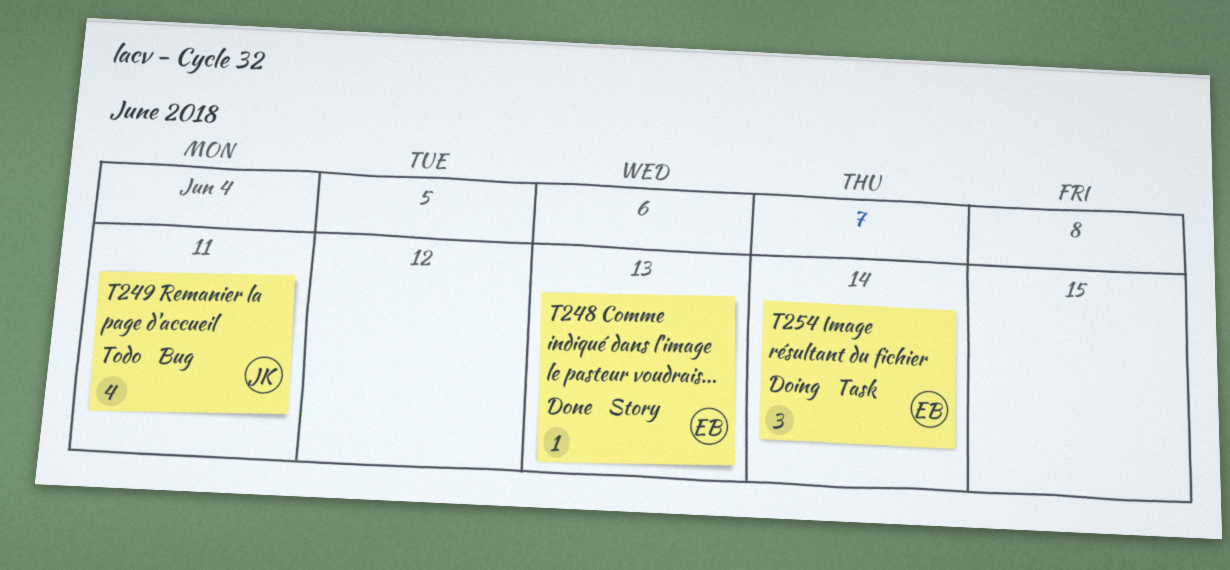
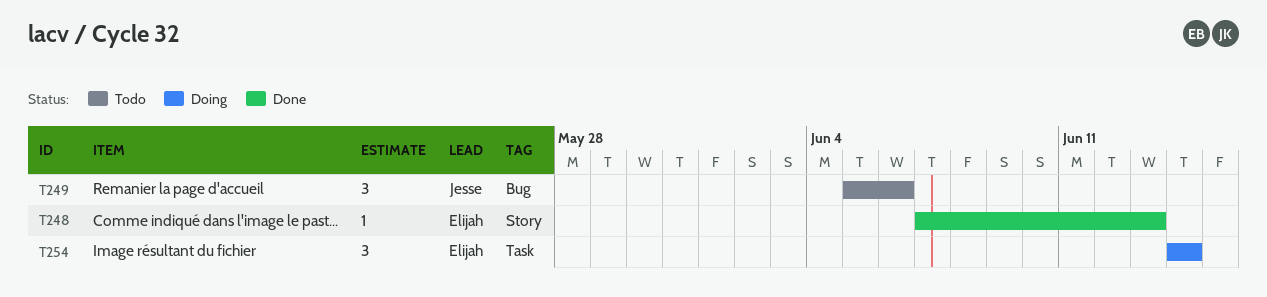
T249, estimate: 4 -> 3
T249, due: Jun 11 -> Jun 6

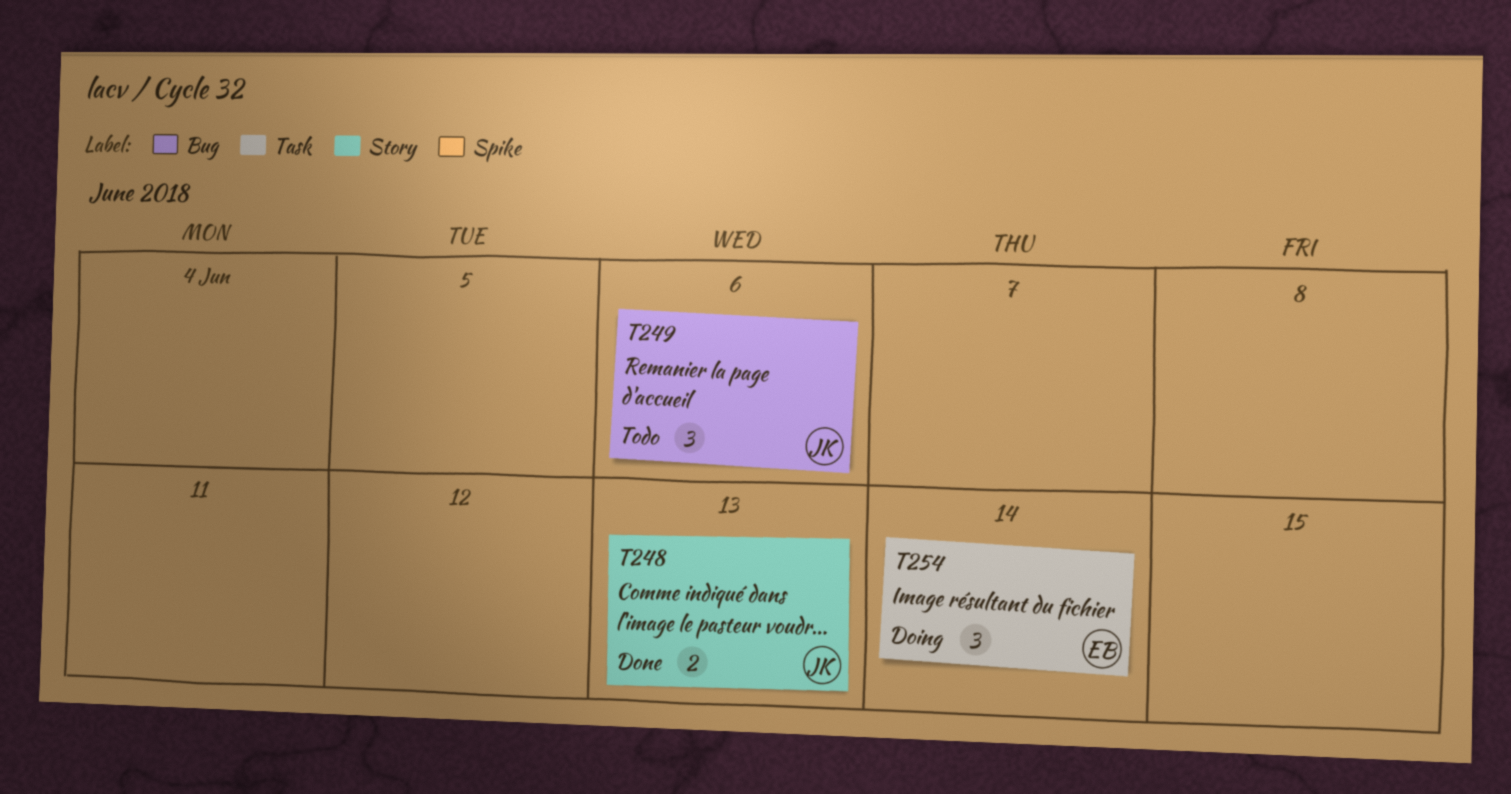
T248, owner: Elijah -> Jesse
T248, estimate: 1 -> 2

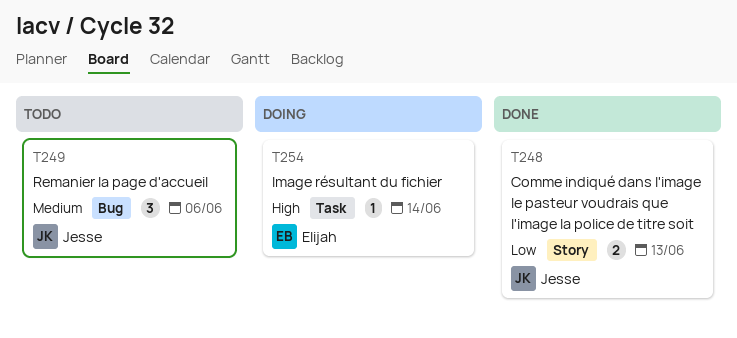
T254, estimate: 3 -> 1

